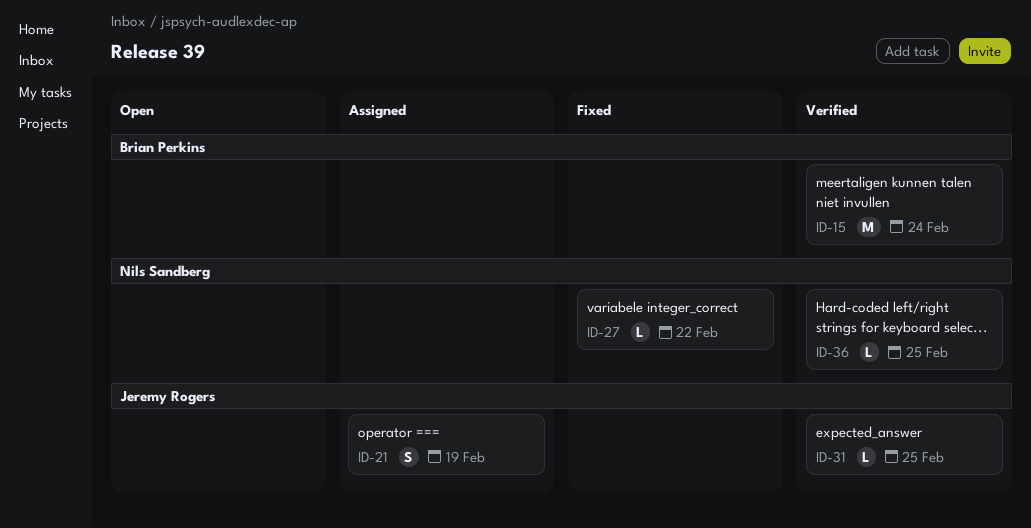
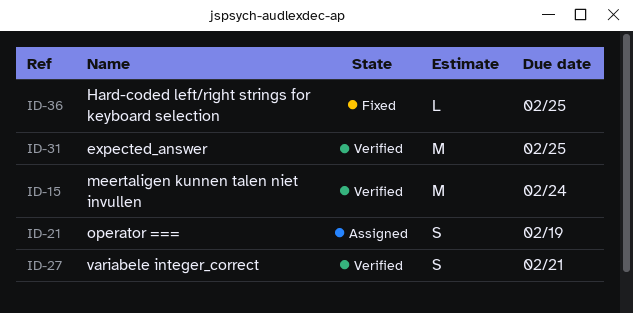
ID-27, status: Fixed -> Verified
ID-27, estimate: L -> S
ID-27, due: Feb 22 -> Feb 21
ID-31, estimate: L -> M
ID-36, status: Verified -> Fixed

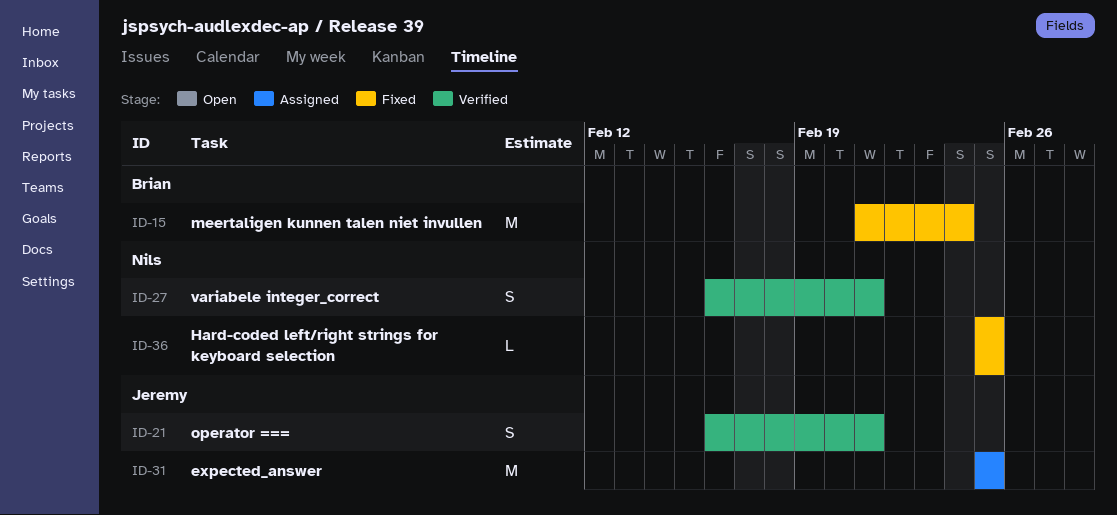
ID-15, status: Verified -> Fixed
ID-21, status: Assigned -> Verified
ID-21, due: Feb 19 -> Feb 21
ID-31, status: Verified -> Assigned

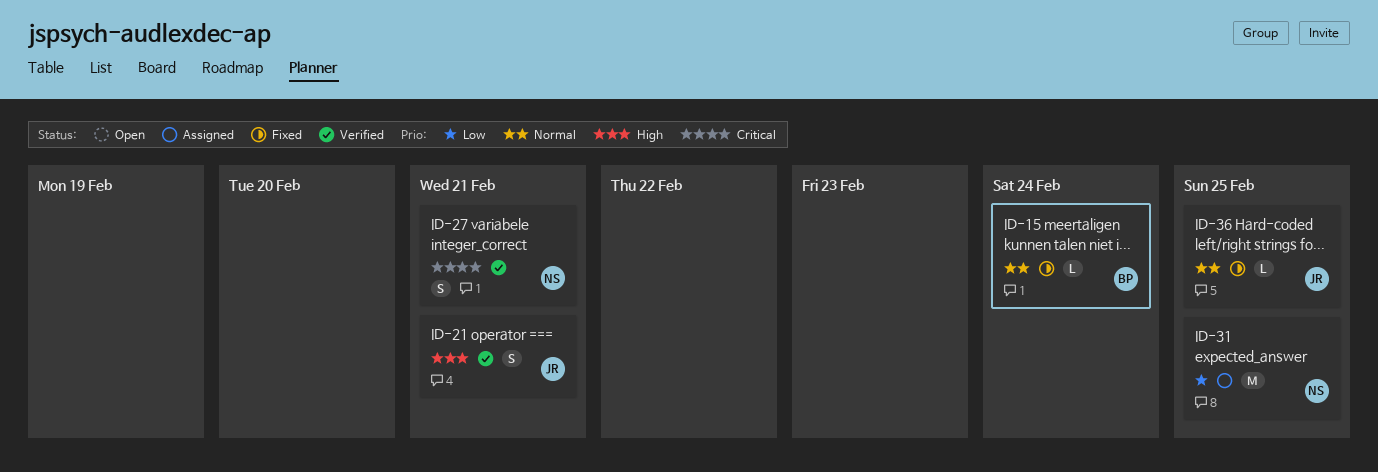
ID-15, estimate: M -> L
ID-31, owner: Jeremy -> Nils
ID-36, owner: Nils -> Jeremy

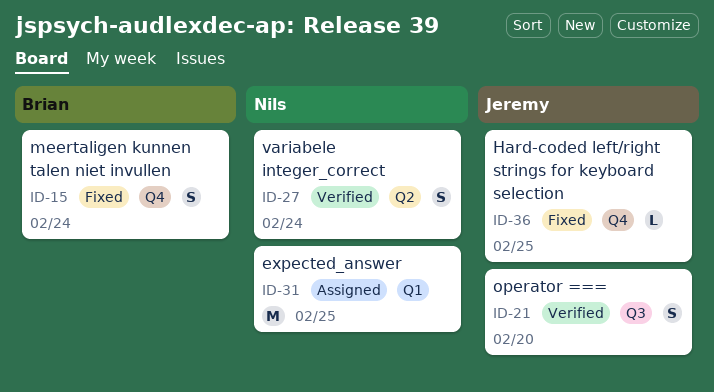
ID-15, estimate: L -> S
ID-21, due: Feb 21 -> Feb 20
ID-27, due: Feb 21 -> Feb 24

